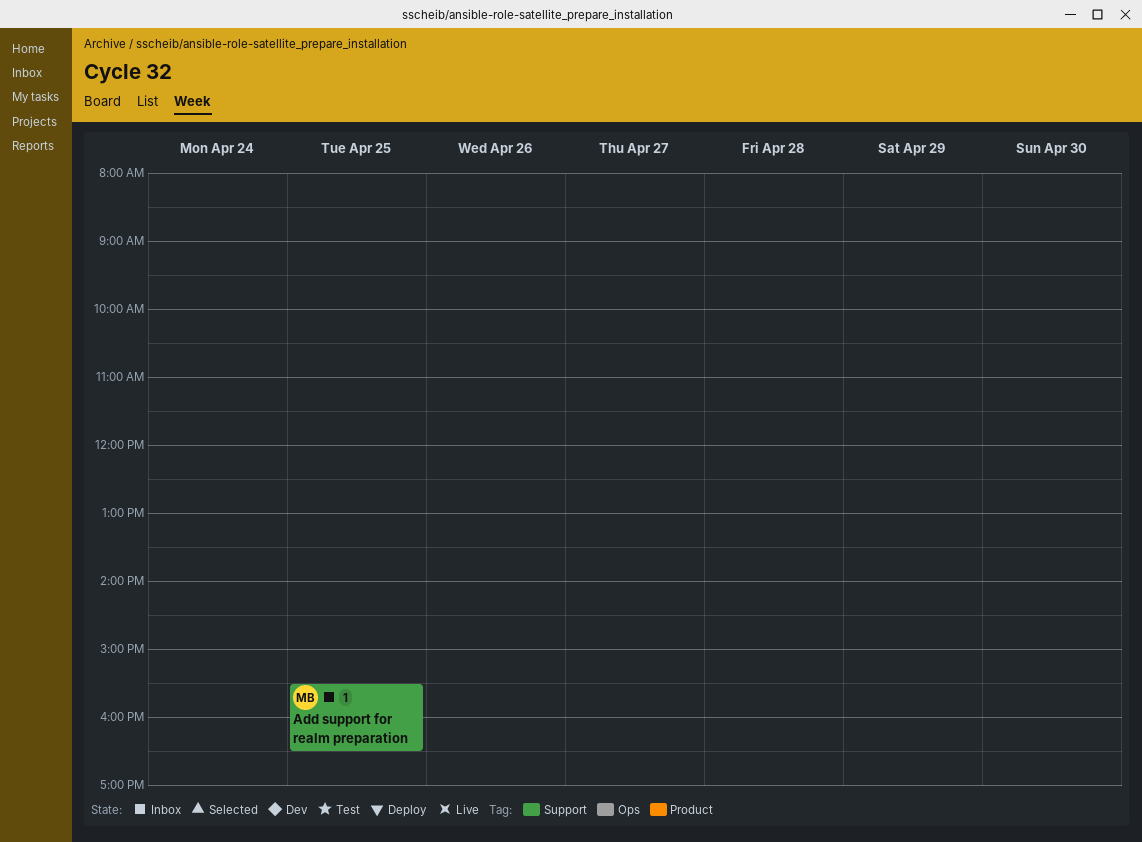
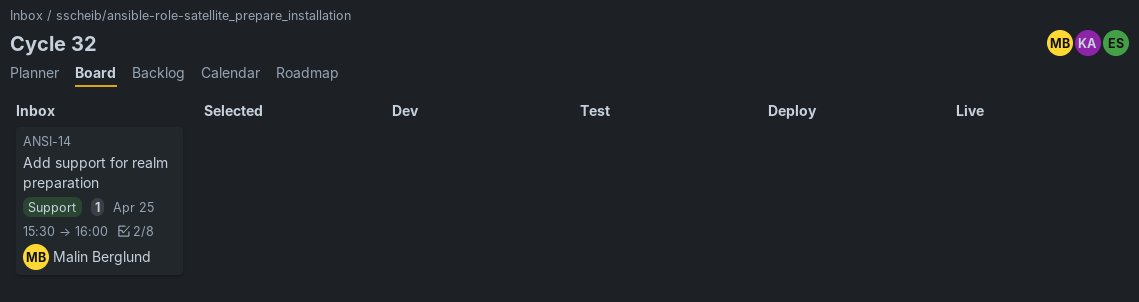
Add support for realm preparation, ends: 16:30 -> 16:00

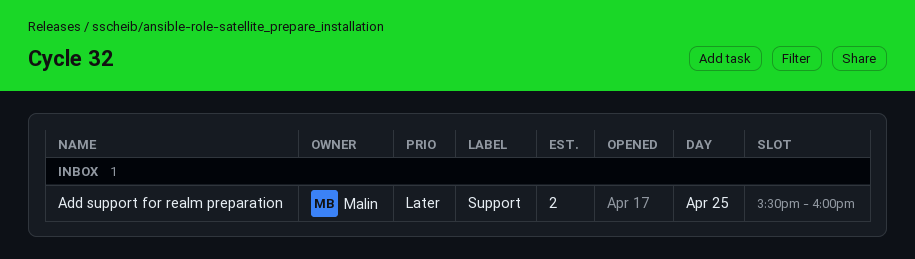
Add support for realm preparation, estimate: 1 -> 2

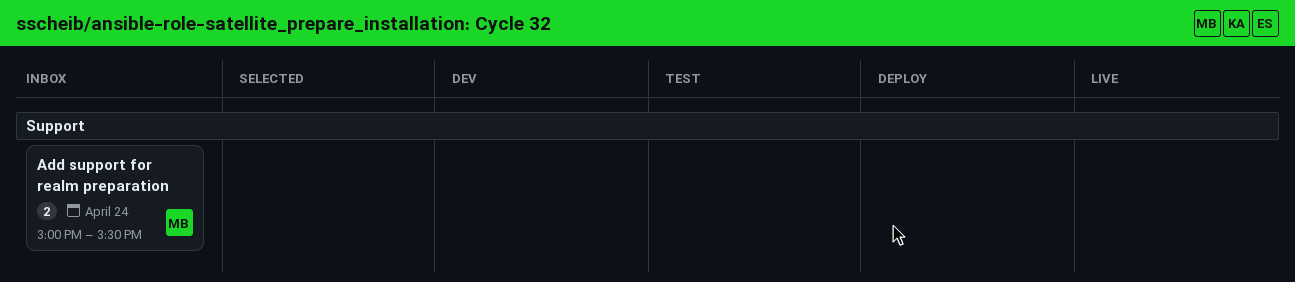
Add support for realm preparation, day: Apr 25 -> Apr 24
Add support for realm preparation, begins: 15:30 -> 15:00
Add support for realm preparation, ends: 16:00 -> 15:30

